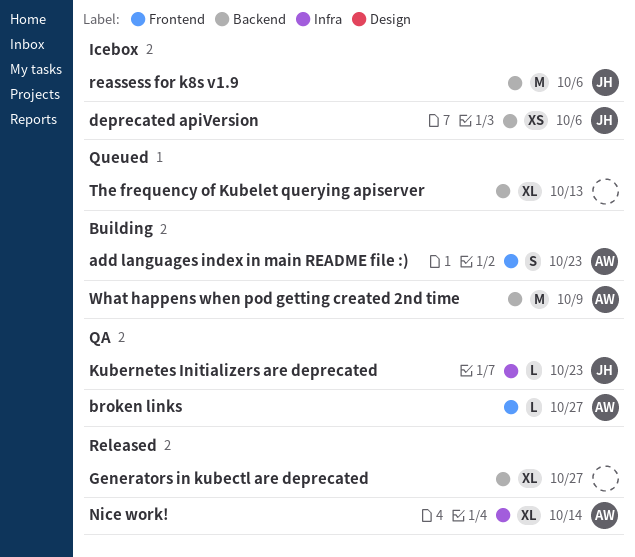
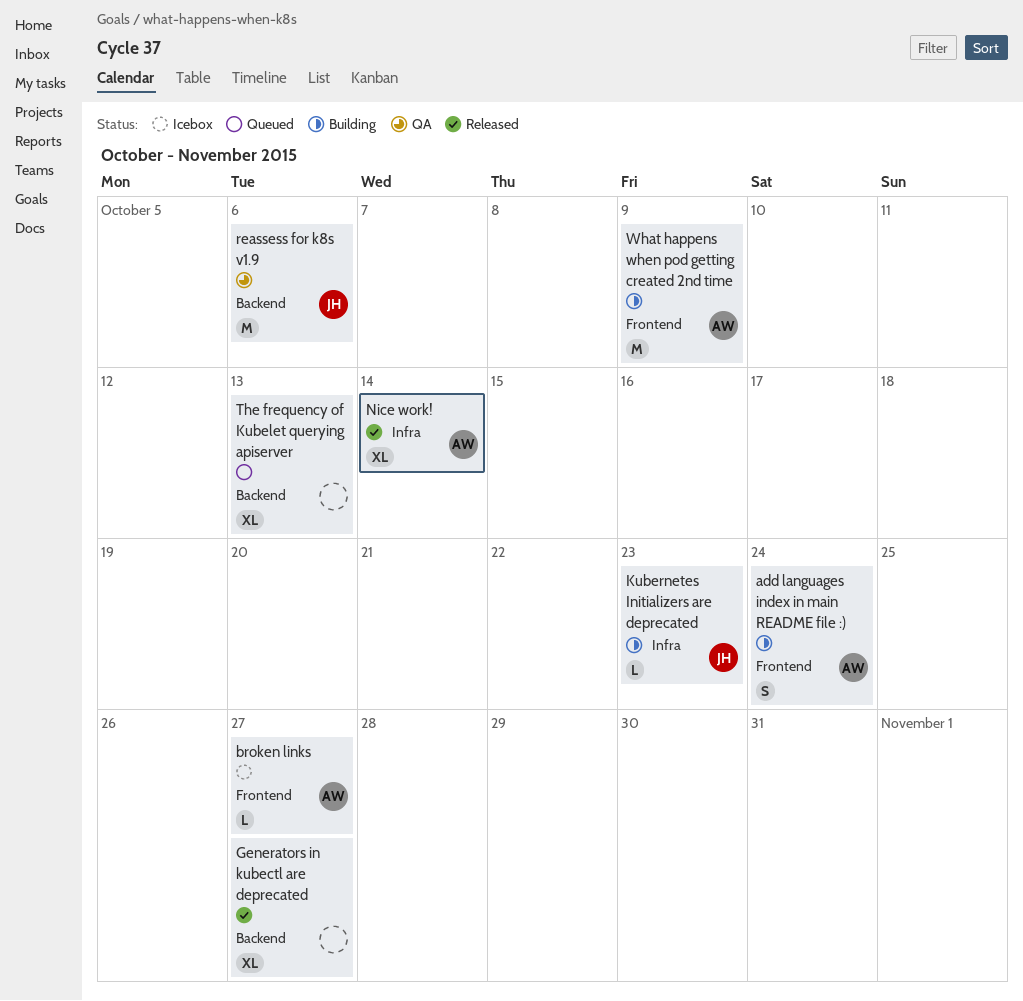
add languages index in main README file :), due: Oct 23 -> Oct 24
broken links, status: QA -> Icebox
deprecated apiVersion: present -> none
Kubernetes Initializers are deprecated, status: QA -> Building
reassess for k8s v1.9, status: Icebox -> QA
What happens when pod getting created 2nd time, label: Backend -> Frontend

